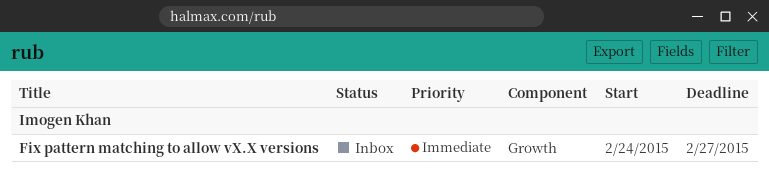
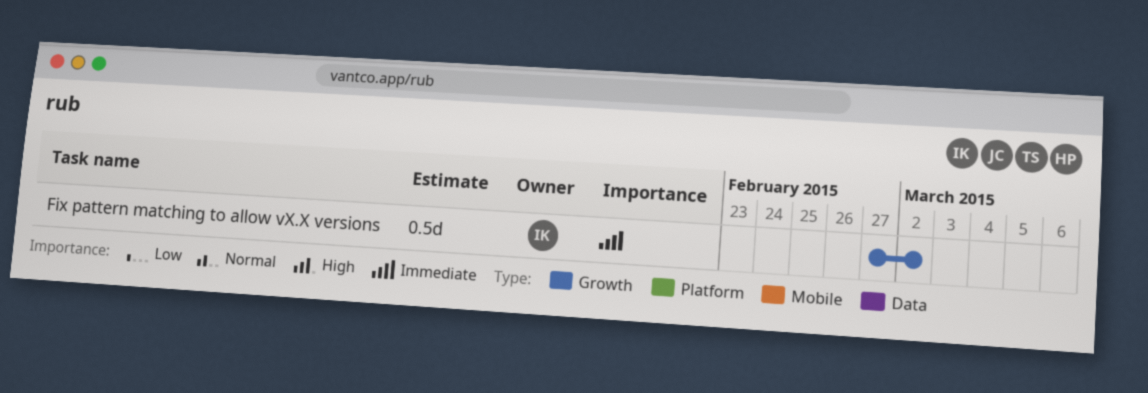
Fix pattern matching to allow vX.X versions, start: Feb 24 -> Feb 27
Fix pattern matching to allow vX.X versions, due: Feb 27 -> Mar 2

